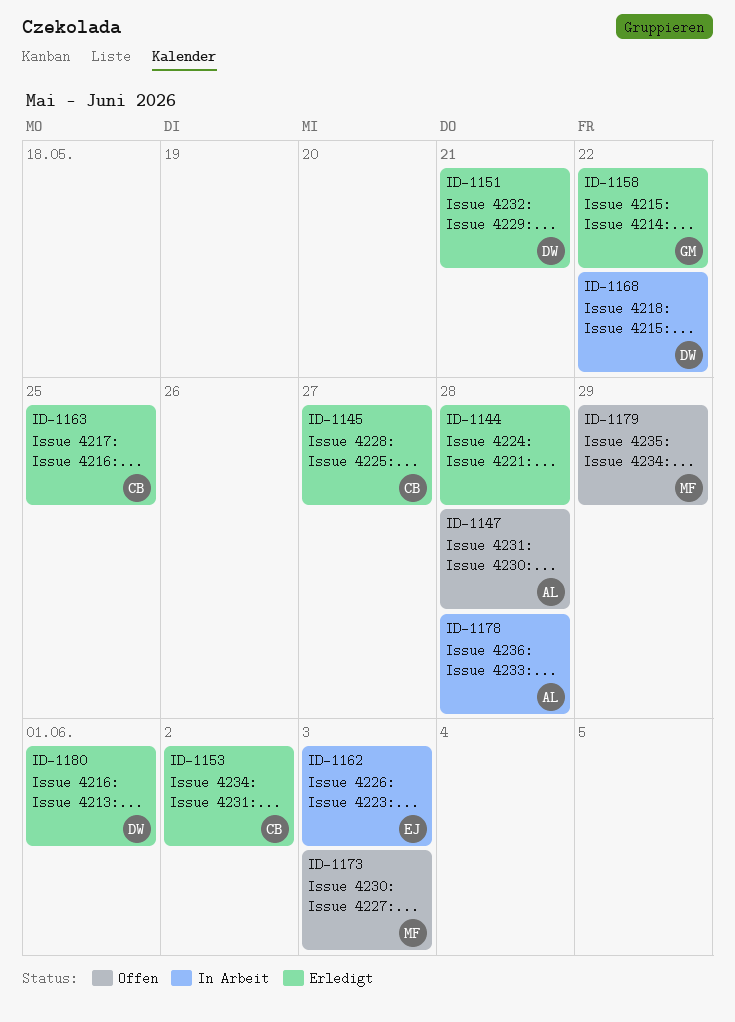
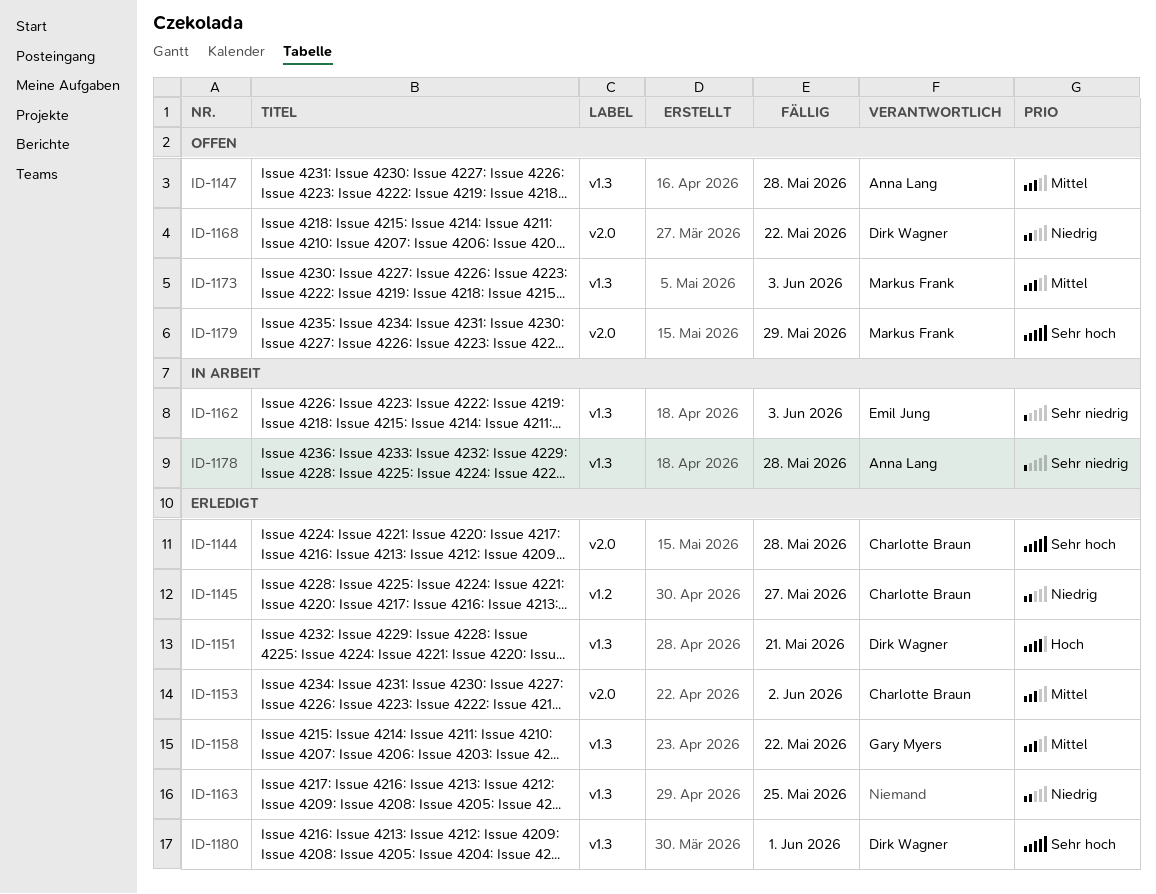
ID-1144, owner: none -> Charlotte Braun
ID-1163, owner: Charlotte Braun -> none
ID-1168, status: In Arbeit -> Offen

